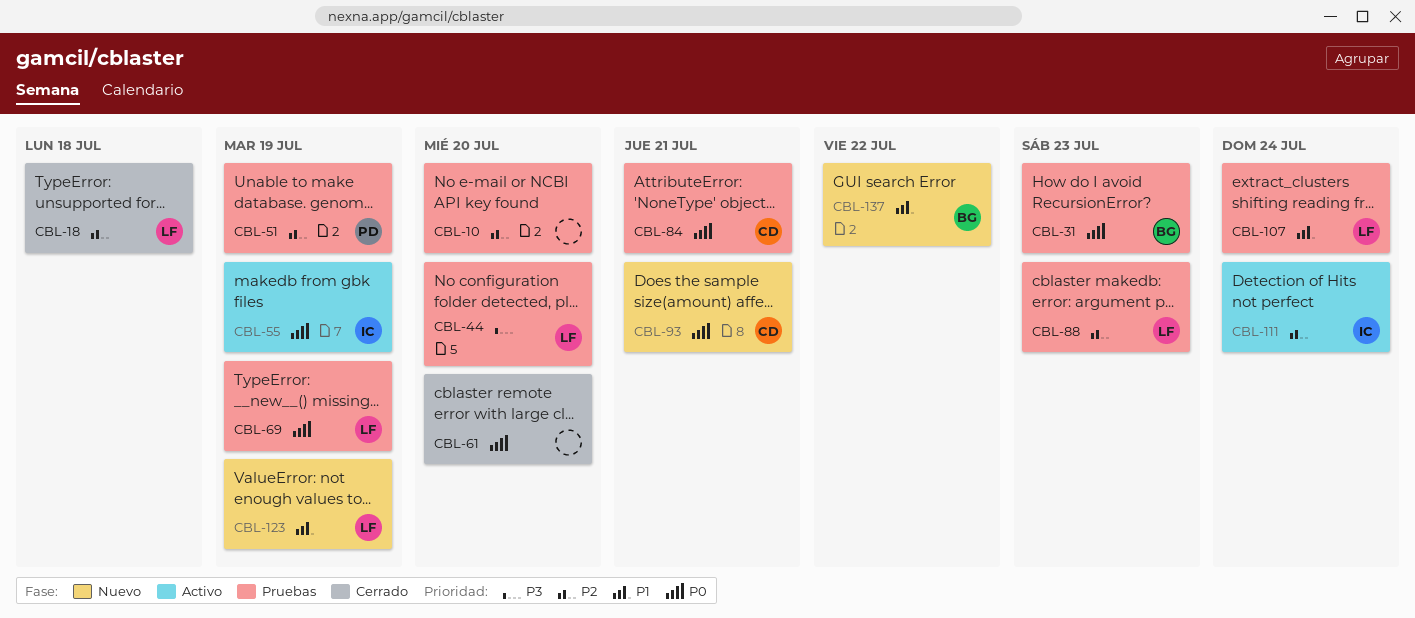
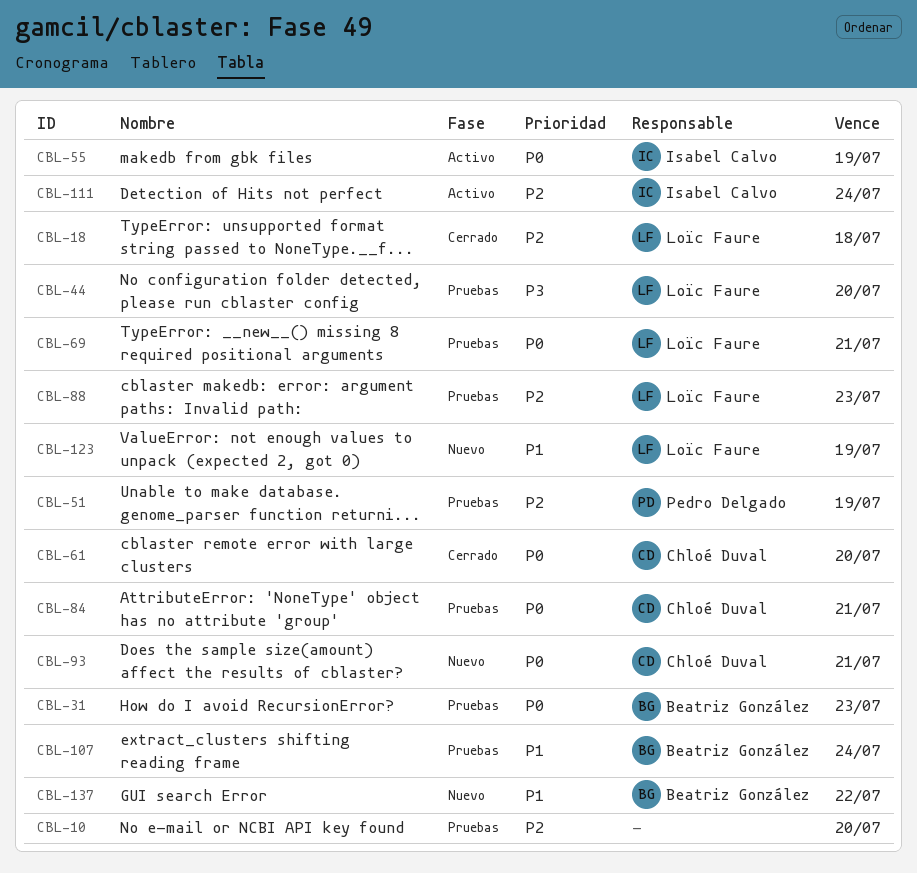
CBL-61, owner: none -> Chloé Duval
CBL-69, due: Jul 19 -> Jul 21
CBL-107, owner: Loïc Faure -> Beatriz González

